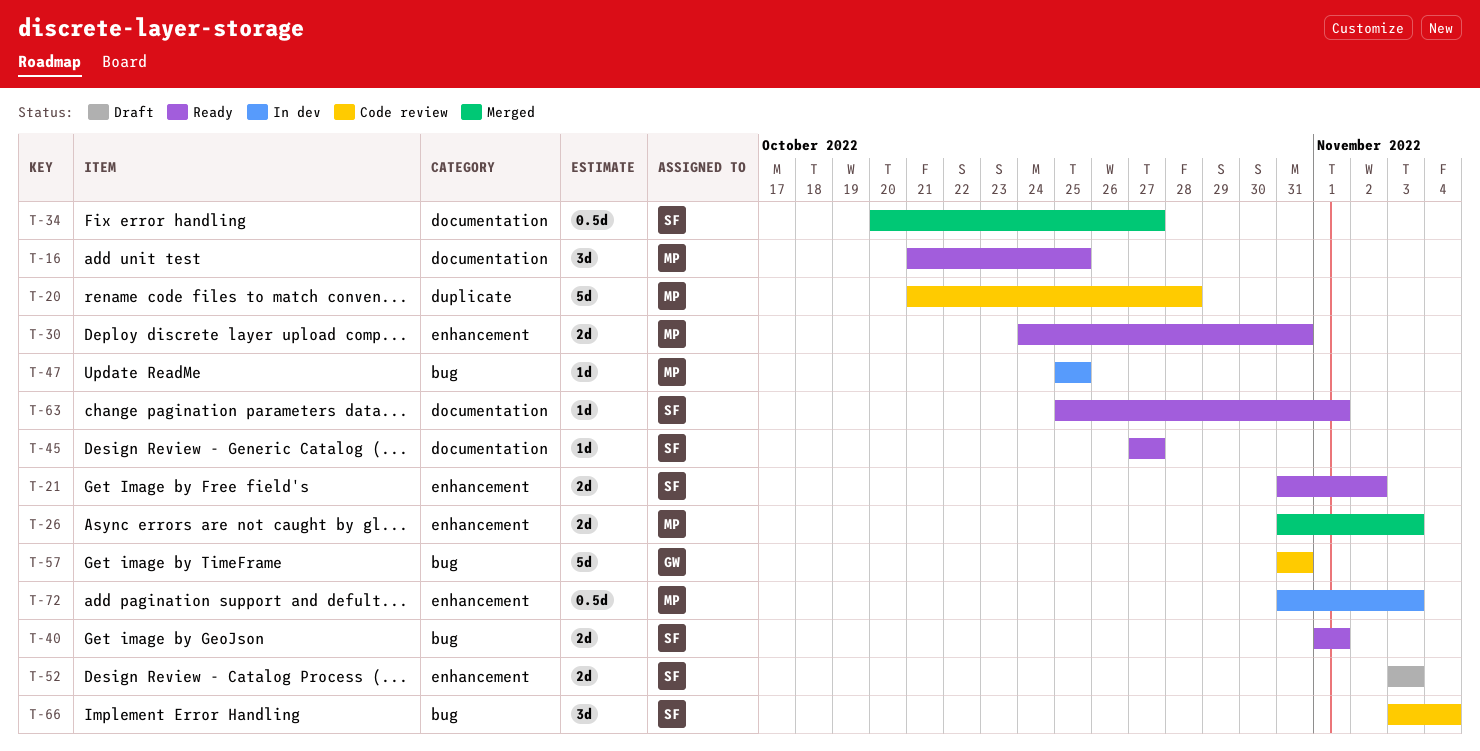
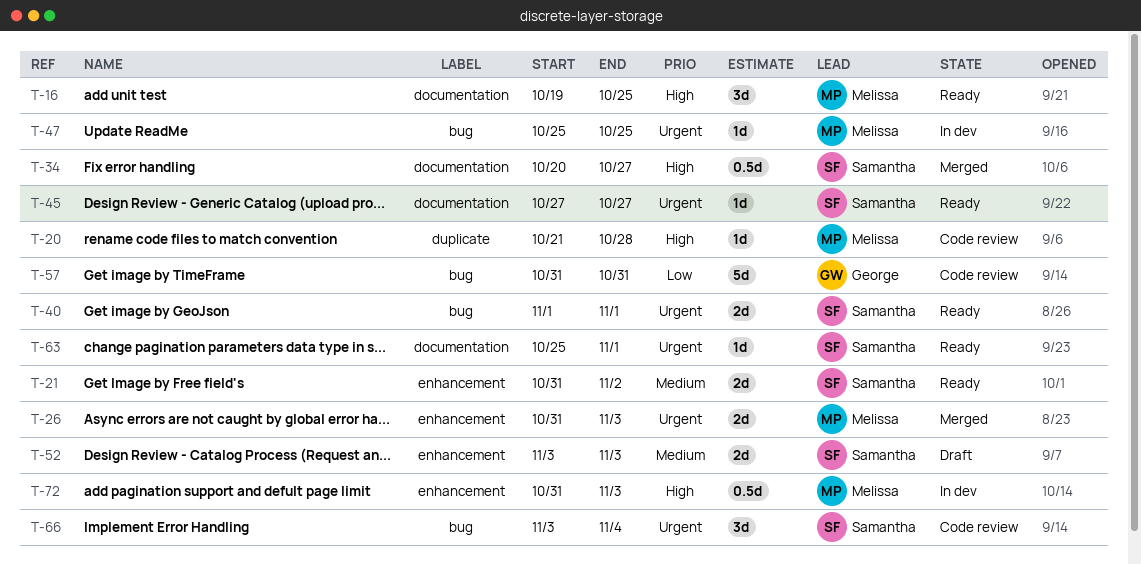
T-16, start: Oct 21 -> Oct 19
T-20, estimate: 5d -> 1d
T-30: present -> none

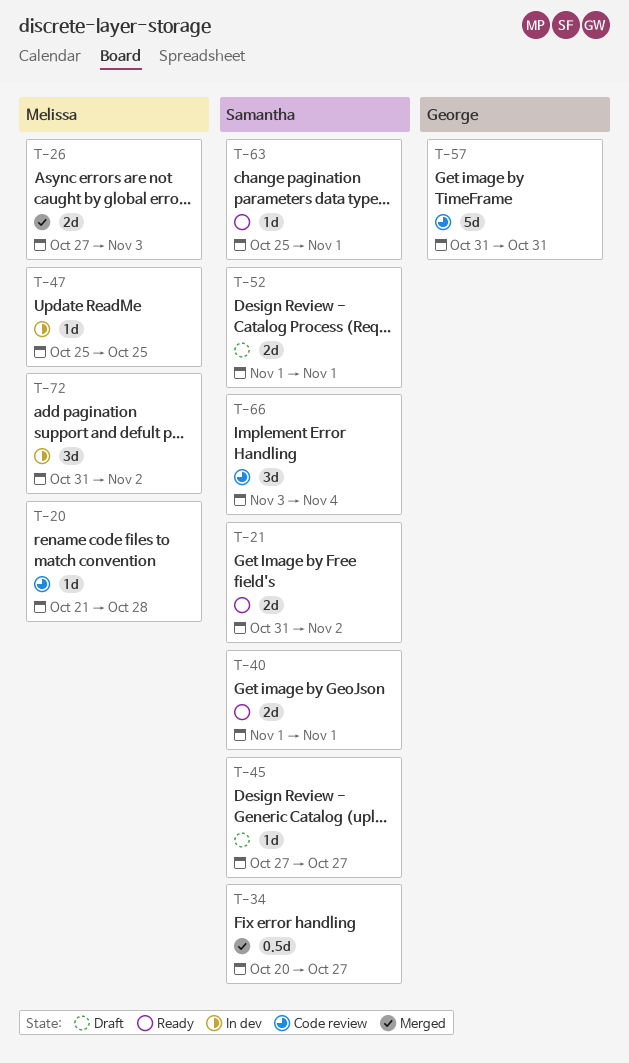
T-16: present -> none
T-26, start: Oct 31 -> Oct 27
T-45, status: Ready -> Draft
T-52, start: Nov 3 -> Nov 1
T-52, due: Nov 3 -> Nov 1
T-72, estimate: 0.5d -> 3d
T-72, due: Nov 3 -> Nov 2

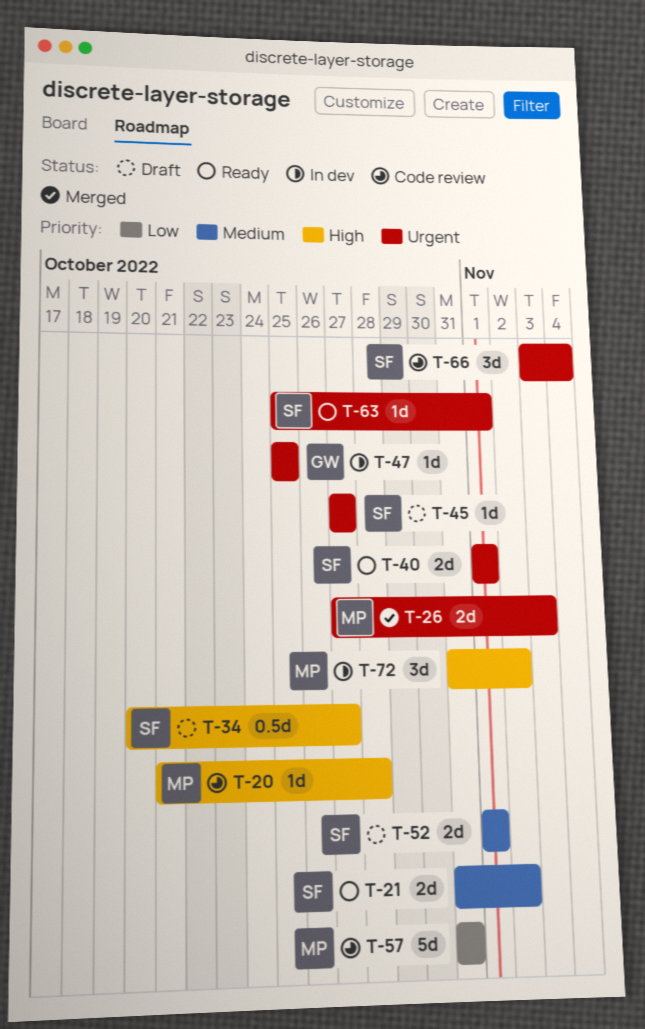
T-34, status: Merged -> Draft
T-47, owner: Melissa -> George
T-57, owner: George -> Melissa

